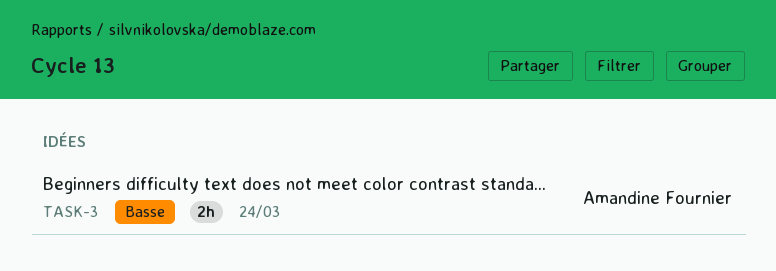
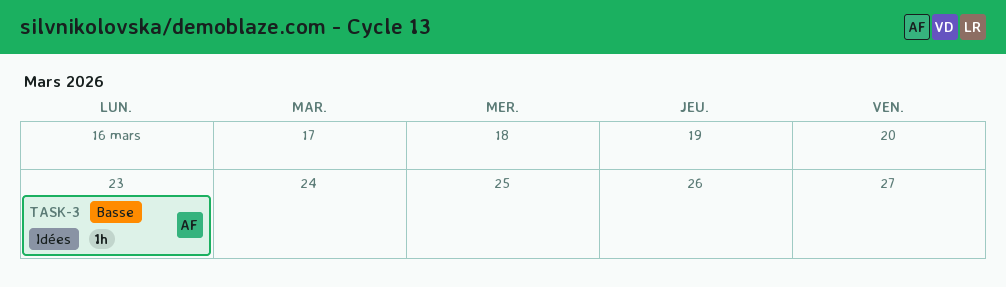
TASK-3, estimate: 2h -> 1h
TASK-3, due: Mar 24 -> Mar 23

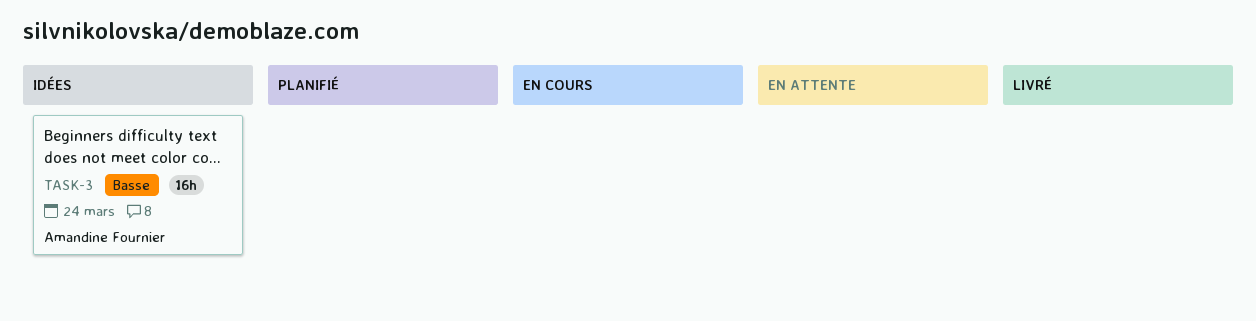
TASK-3, estimate: 1h -> 16h
TASK-3, due: Mar 23 -> Mar 24

